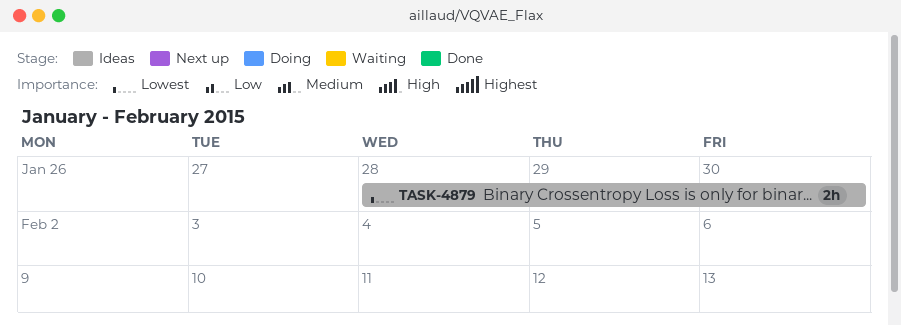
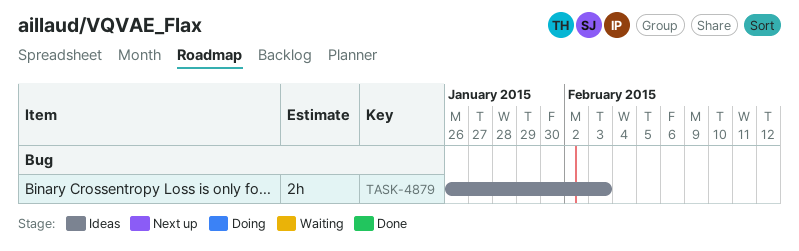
TASK-4879, start: Jan 28 -> Jan 26
TASK-4879, due: Jan 30 -> Feb 3

